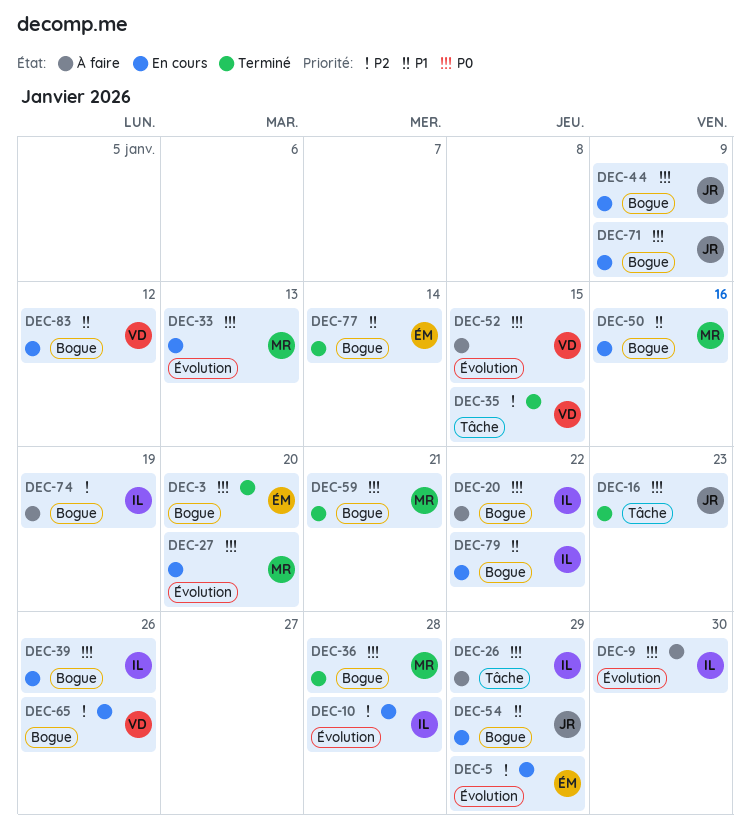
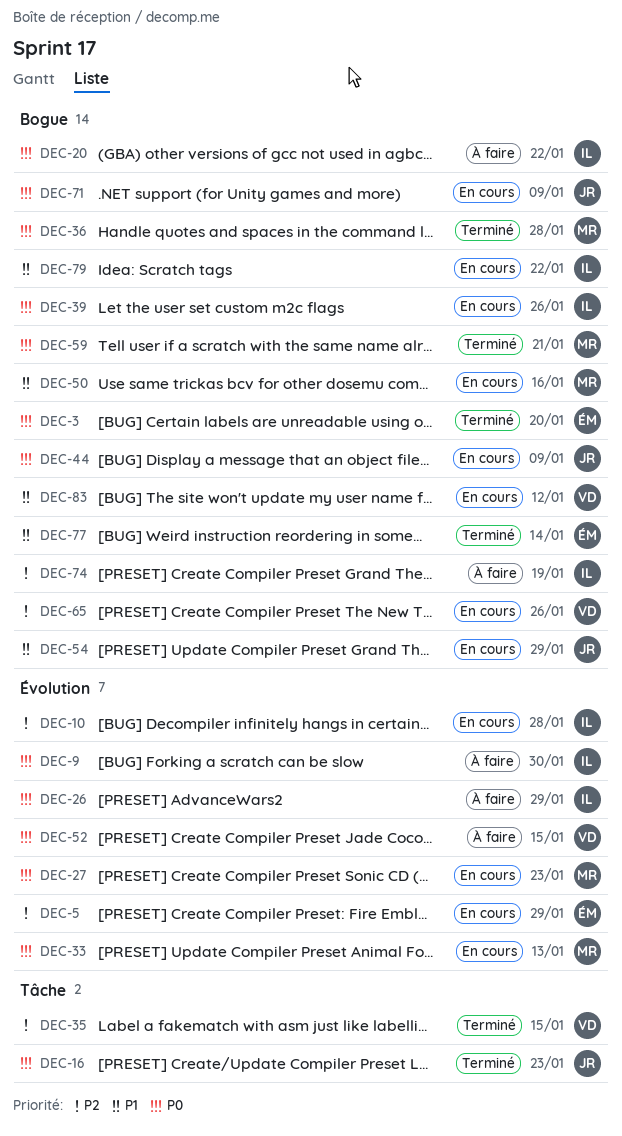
DEC-26, label: Tâche -> Évolution
DEC-27, due: Jan 20 -> Jan 23

